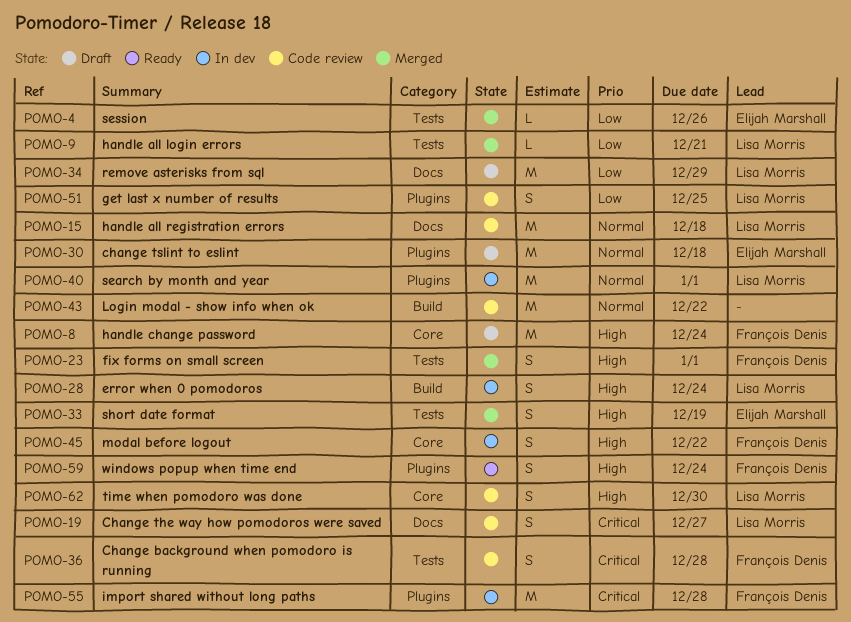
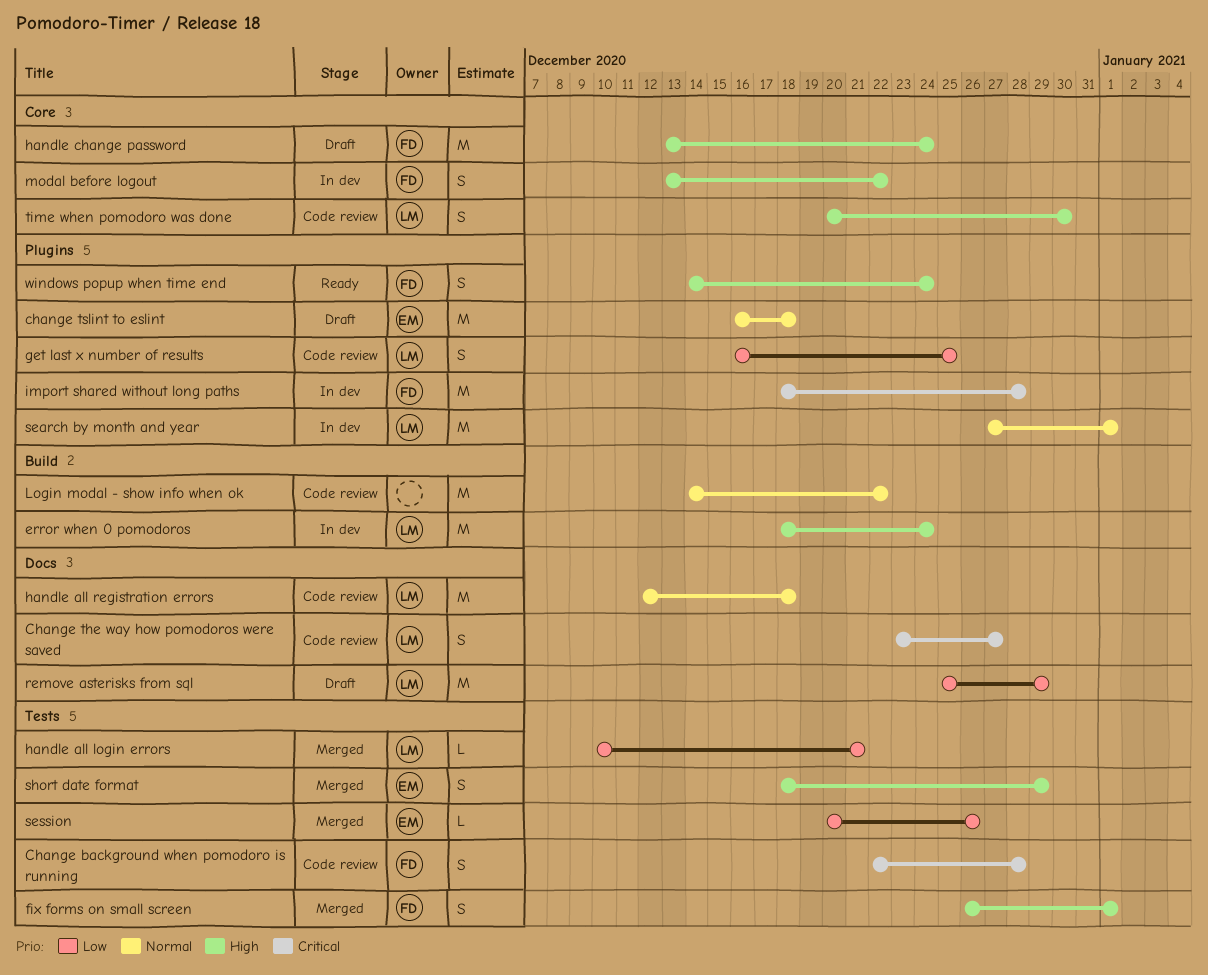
error when 0 pomodoros, estimate: S -> M
short date format, due: Dec 19 -> Dec 29

